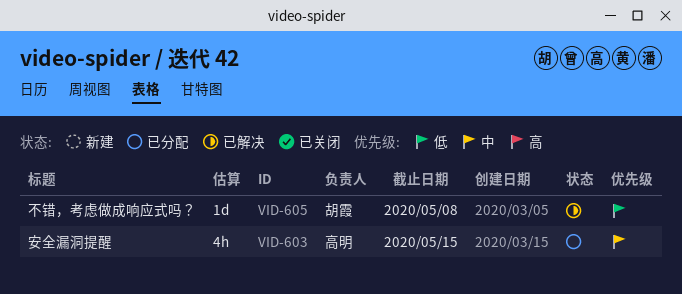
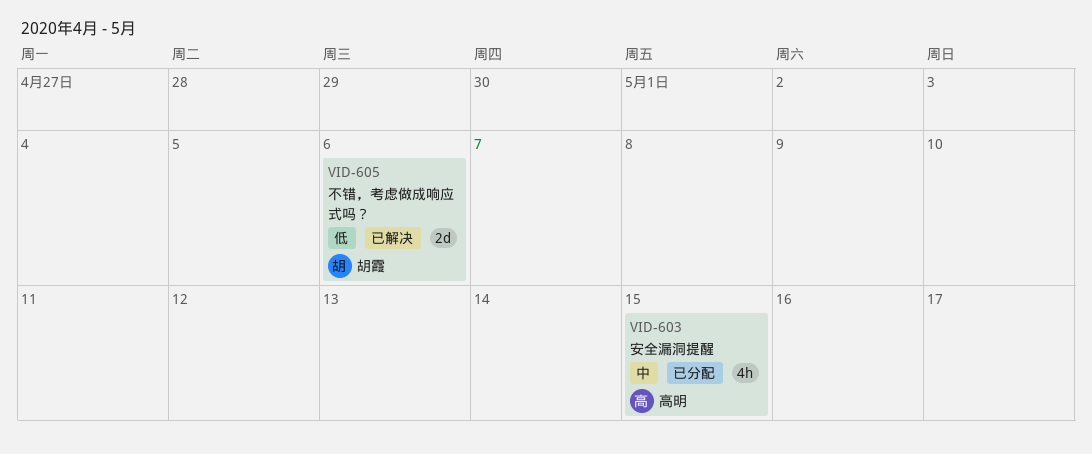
VID-605, estimate: 1d -> 2d
VID-605, due: May 8 -> May 6

